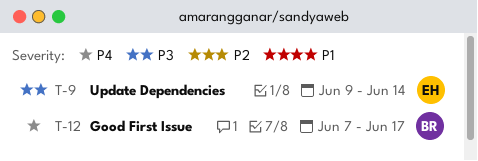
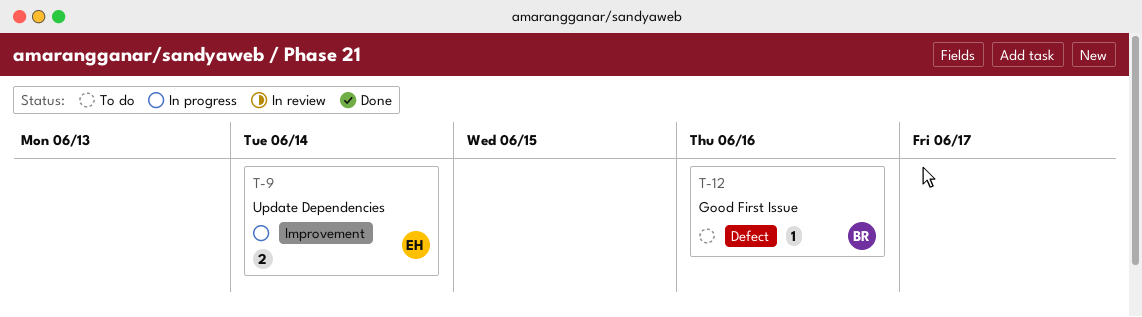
T-12, due: Jun 17 -> Jun 16

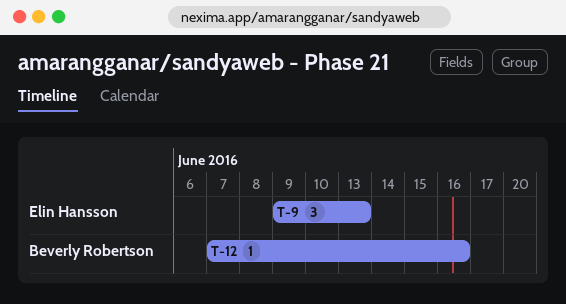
T-9, estimate: 2 -> 3
T-9, due: Jun 14 -> Jun 13

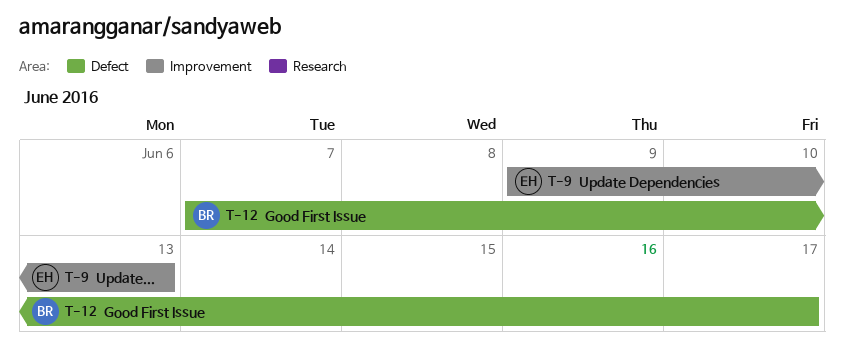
T-12, due: Jun 16 -> Jun 17

